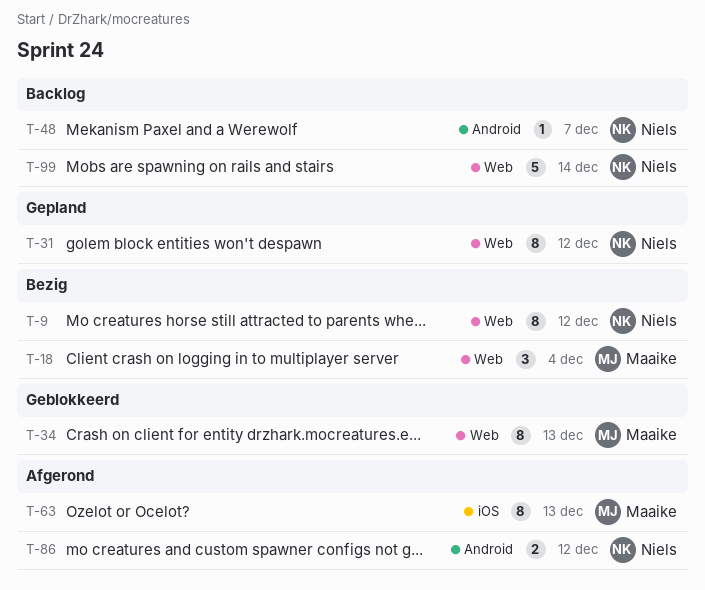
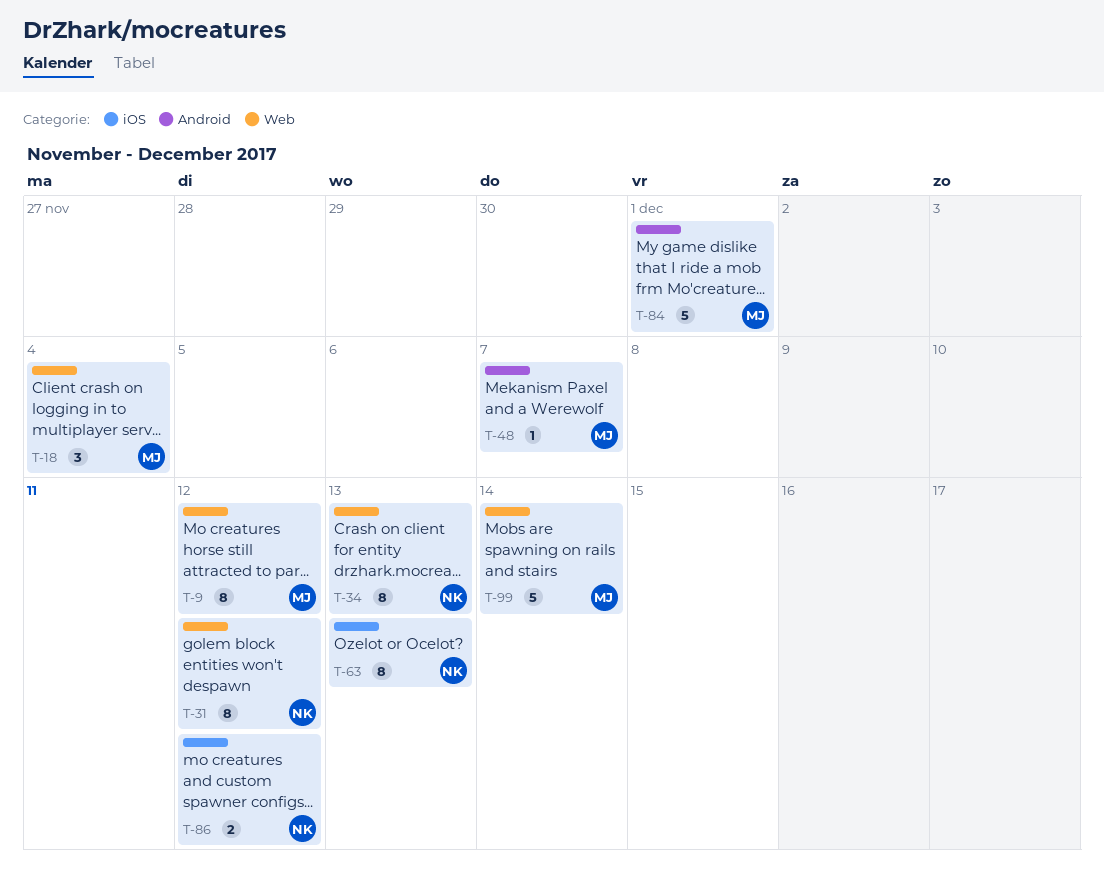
T-9, owner: Niels -> Maaike
T-34, owner: Maaike -> Niels
T-48, owner: Niels -> Maaike
T-63, owner: Maaike -> Niels
T-84: none -> present
T-86, label: Android -> iOS
T-99, owner: Niels -> Maaike

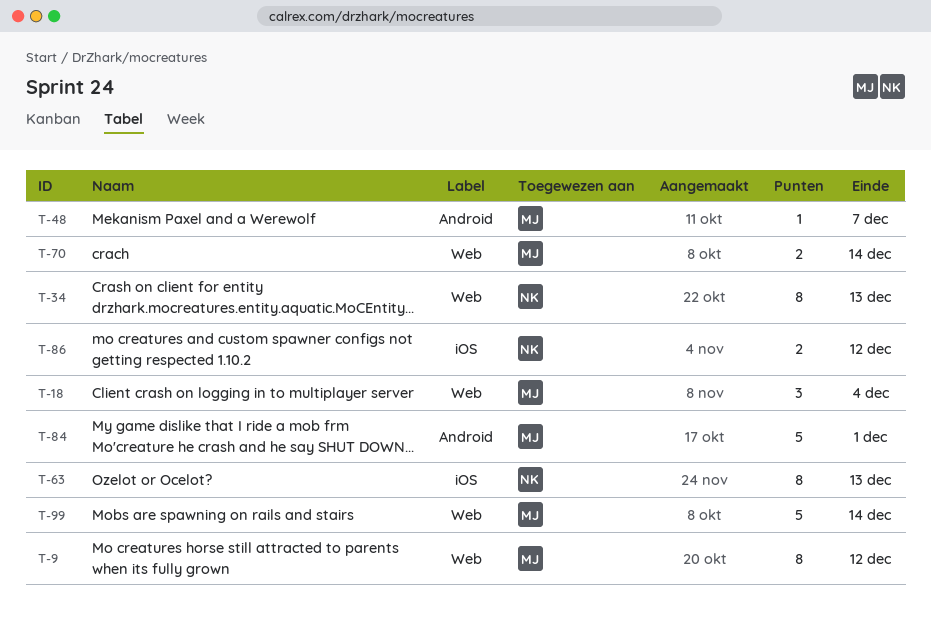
T-31: present -> none
T-70: none -> present

